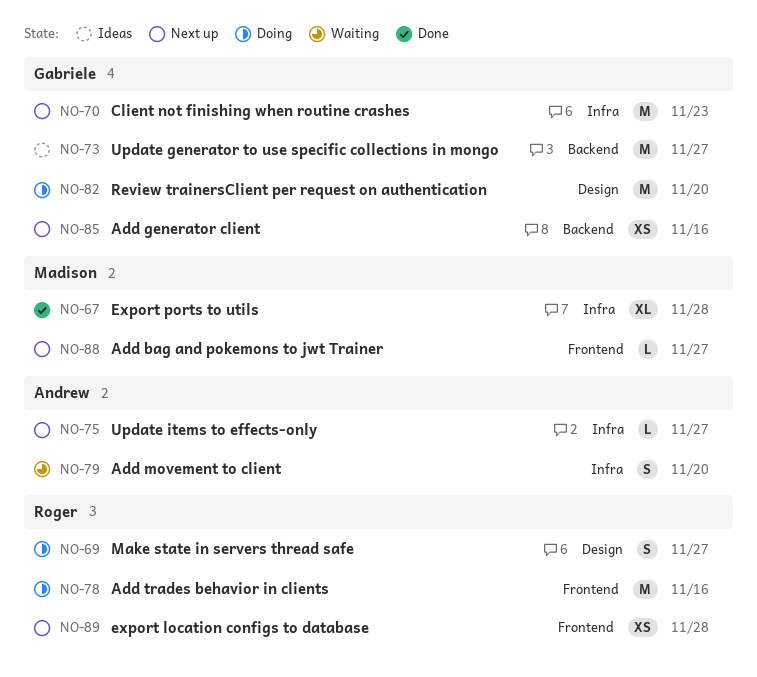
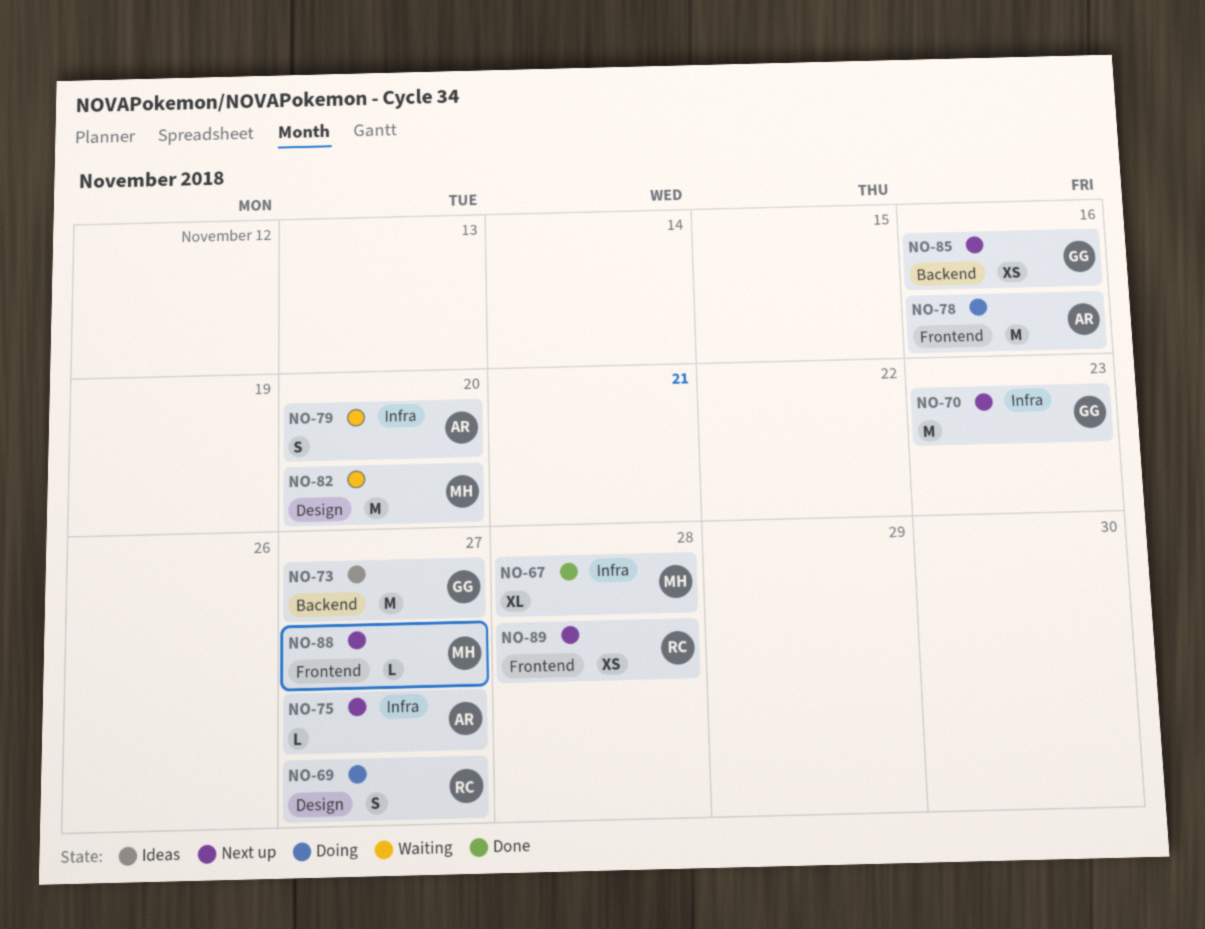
NO-78, owner: Roger -> Andrew
NO-82, status: Doing -> Waiting
NO-82, owner: Gabriele -> Madison

